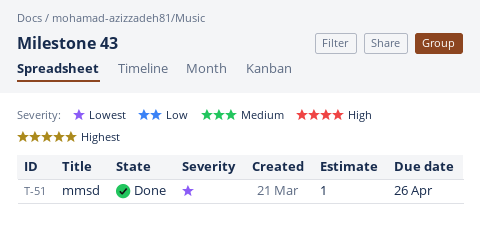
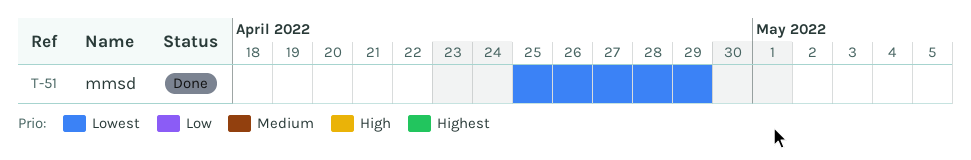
T-51, due: Apr 26 -> Apr 29

